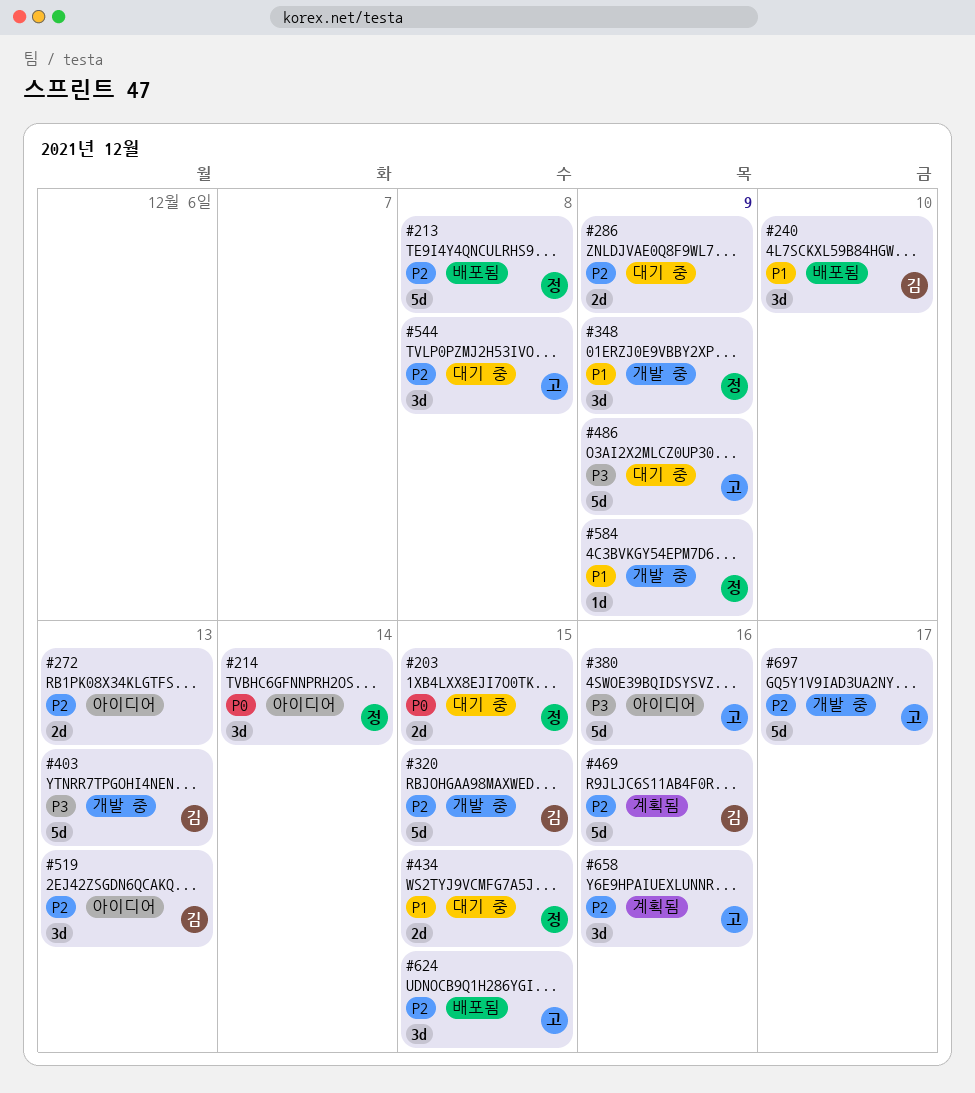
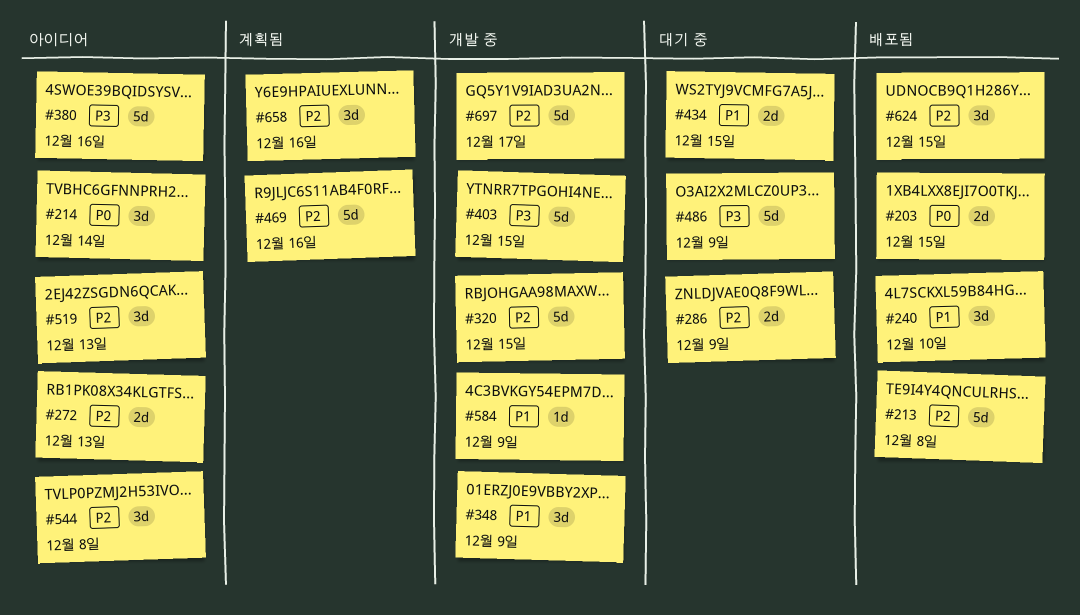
#203, status: 대기 중 -> 배포됨
#403, due: Dec 13 -> Dec 15
#544, status: 대기 중 -> 아이디어

